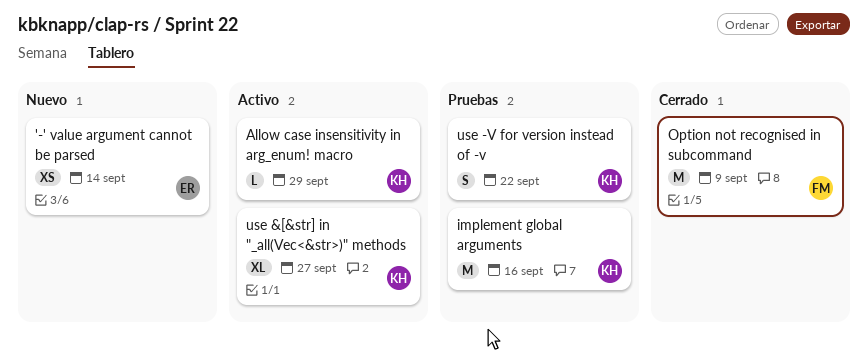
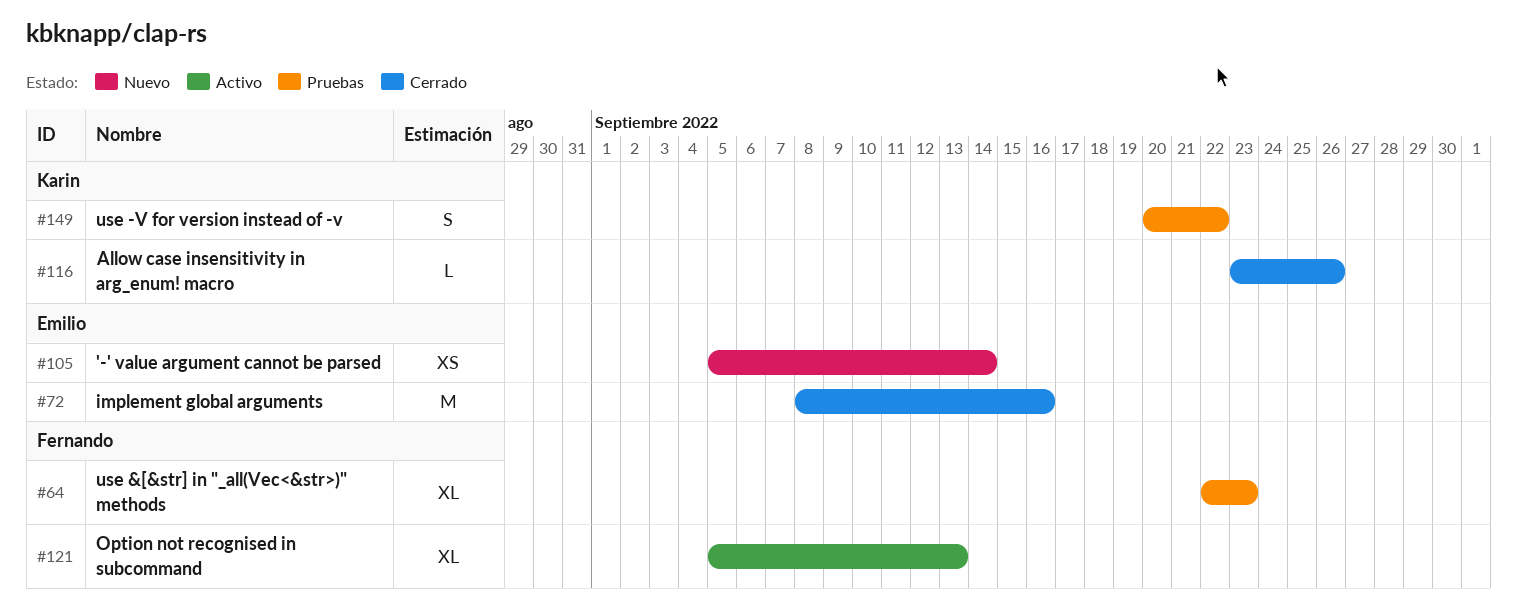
Allow case insensitivity in arg_enum! macro, status: Activo -> Cerrado
Allow case insensitivity in arg_enum! macro, due: Sep 29 -> Sep 26
implement global arguments, status: Pruebas -> Cerrado
implement global arguments, owner: Karin -> Emilio
Option not recognised in subcommand, status: Cerrado -> Activo
Option not recognised in subcommand, estimate: M -> XL
Option not recognised in subcommand, due: Sep 9 -> Sep 13
use &[&str] in "_all(Vec<&str>)" methods, status: Activo -> Pruebas
use &[&str] in "_all(Vec<&str>)" methods, owner: Karin -> Fernando
use &[&str] in "_all(Vec<&str>)" methods, due: Sep 27 -> Sep 23

